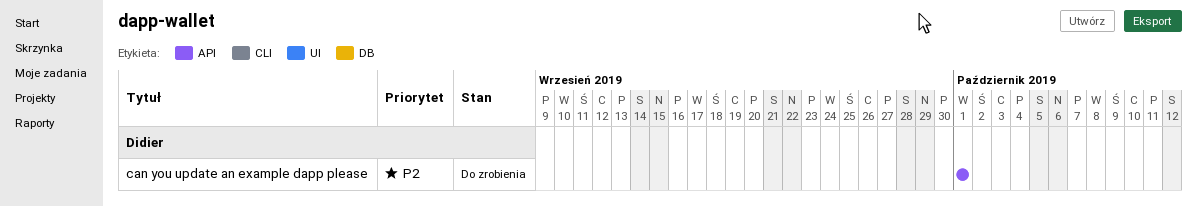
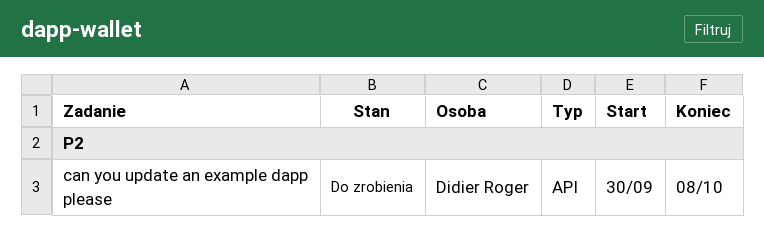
can you update an example dapp please, start: Oct 1 -> Sep 30
can you update an example dapp please, due: Oct 1 -> Oct 8

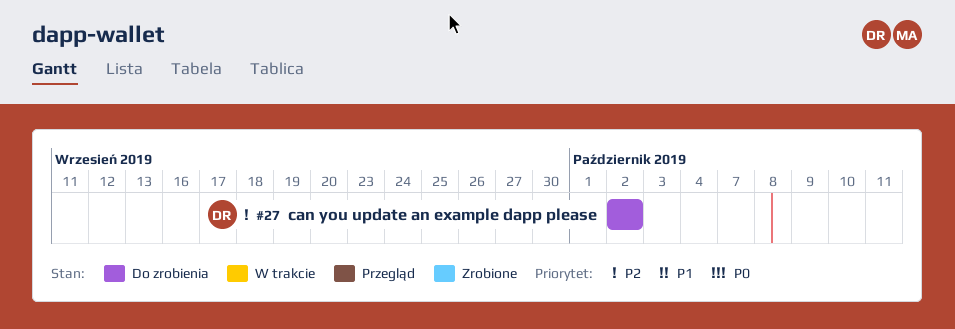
can you update an example dapp please, start: Sep 30 -> Oct 2
can you update an example dapp please, due: Oct 8 -> Oct 2

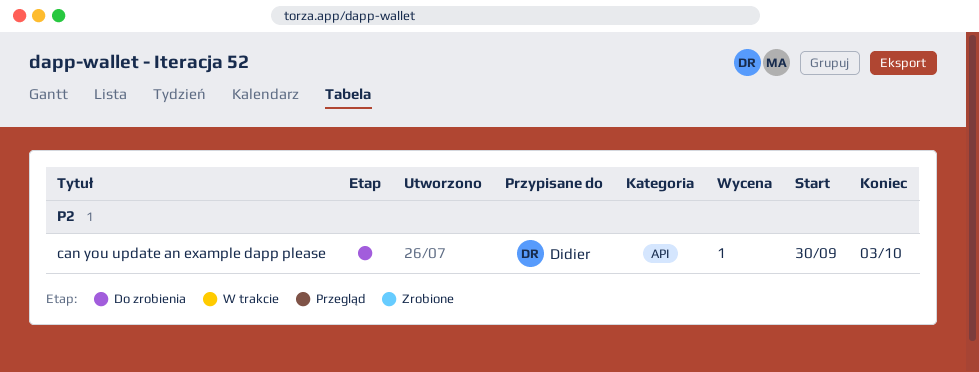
can you update an example dapp please, start: Oct 2 -> Sep 30
can you update an example dapp please, due: Oct 2 -> Oct 3

